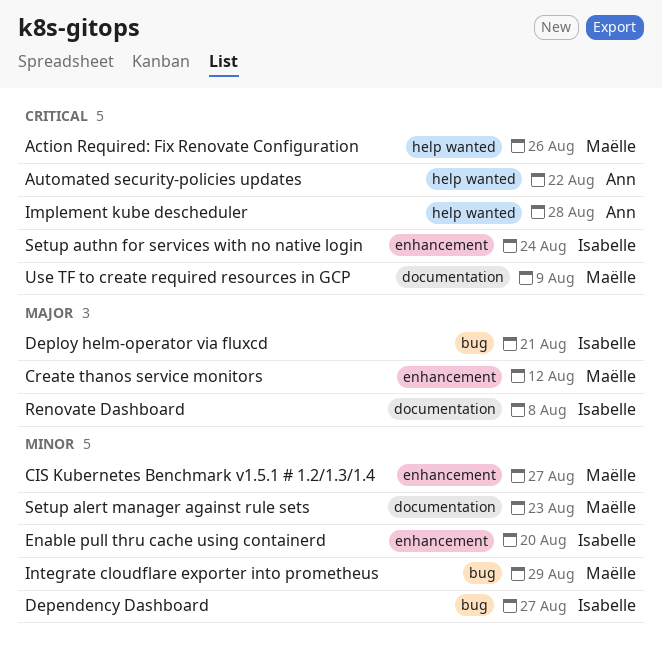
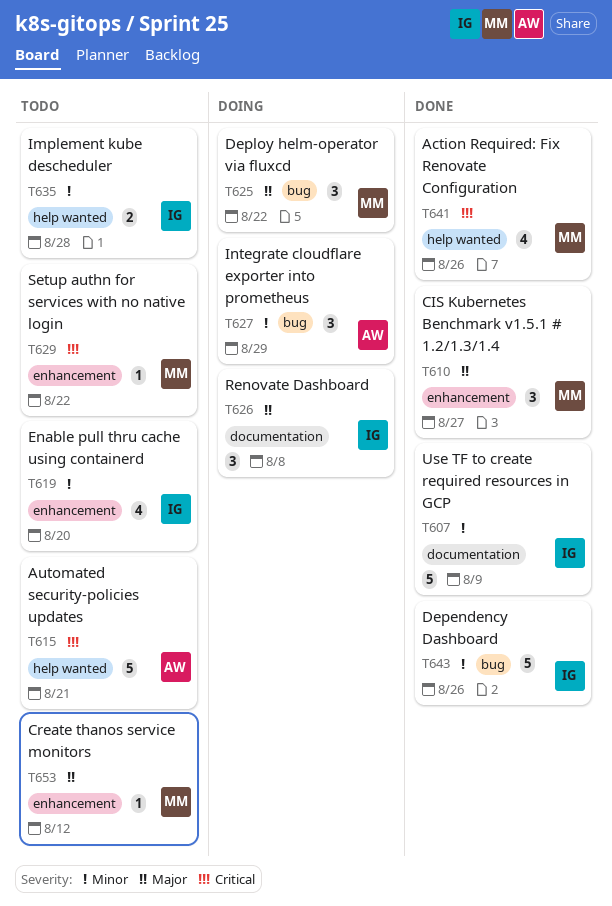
Automated security-policies updates, due: Aug 22 -> Aug 21
CIS Kubernetes Benchmark v1.5.1 # 1.2/1.3/1.4, priority: Minor -> Major
Dependency Dashboard, due: Aug 27 -> Aug 26
Deploy helm-operator via fluxcd, owner: Isabelle -> Maëlle
Deploy helm-operator via fluxcd, due: Aug 21 -> Aug 22
Implement kube descheduler, owner: Ann -> Isabelle
Implement kube descheduler, priority: Critical -> Minor
Integrate cloudflare exporter into prometheus, owner: Maëlle -> Ann
Setup alert manager against rule sets: present -> none
Setup authn for services with no native login, owner: Isabelle -> Maëlle
Setup authn for services with no native login, due: Aug 24 -> Aug 22
Use TF to create required resources in GCP, owner: Maëlle -> Isabelle
Use TF to create required resources in GCP, priority: Critical -> Minor

